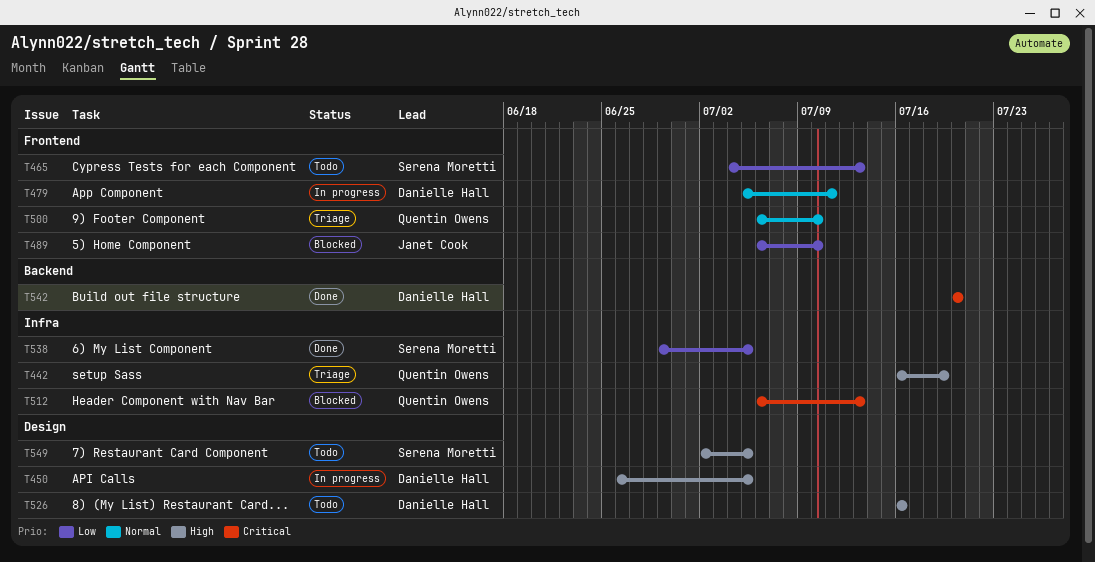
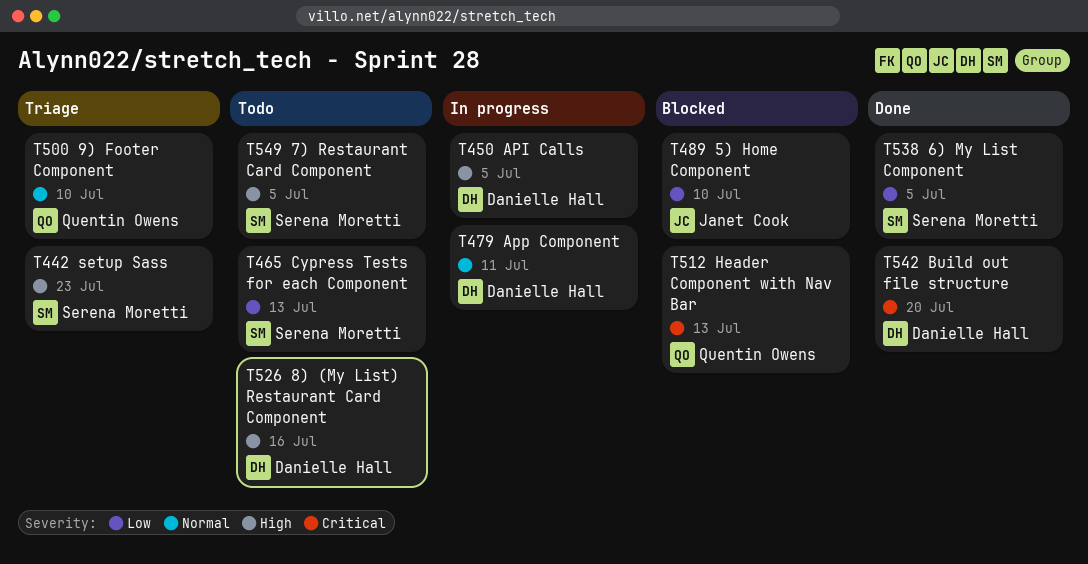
T442, owner: Quentin Owens -> Serena Moretti
T442, due: Jul 19 -> Jul 23

